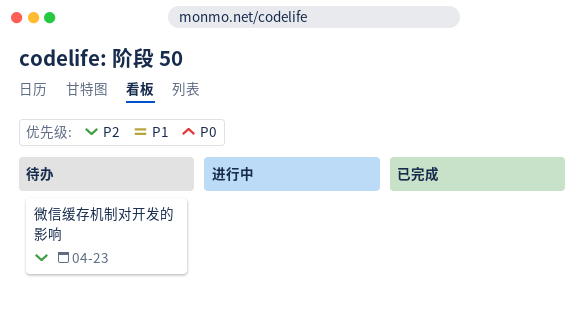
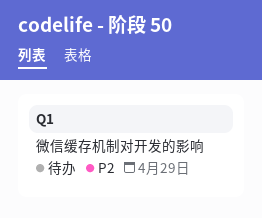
微信缓存机制对开发的影响, due: Apr 23 -> Apr 29

